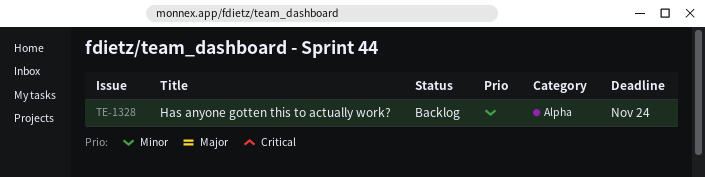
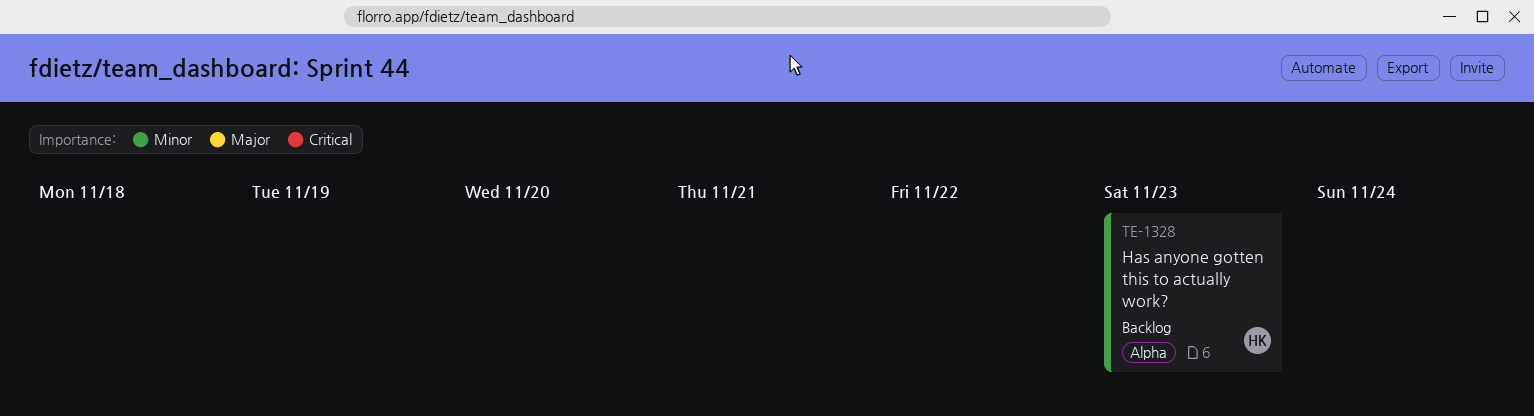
TE-1328, due: Nov 24 -> Nov 23

